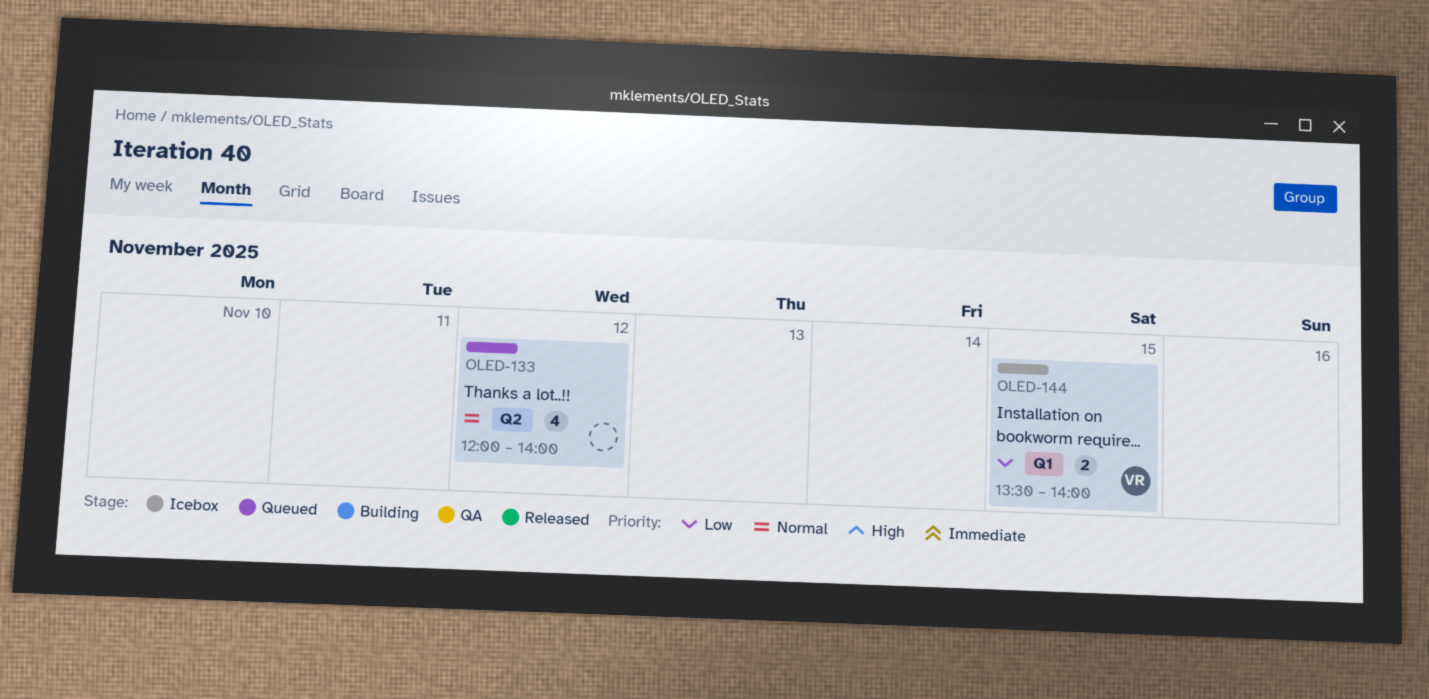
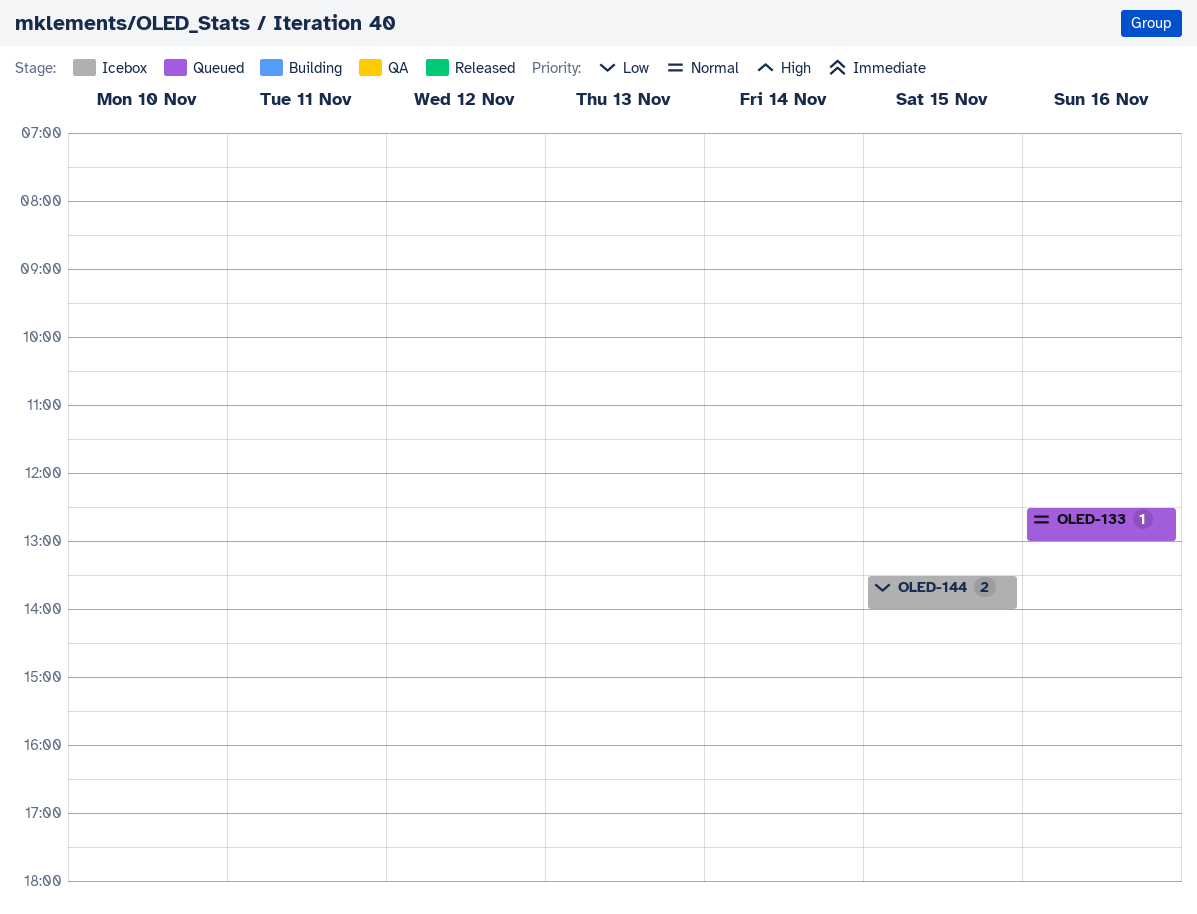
OLED-133, estimate: 4 -> 1
OLED-133, day: Nov 12 -> Nov 16
OLED-133, begins: 12:00 -> 12:30
OLED-133, ends: 14:00 -> 13:00

